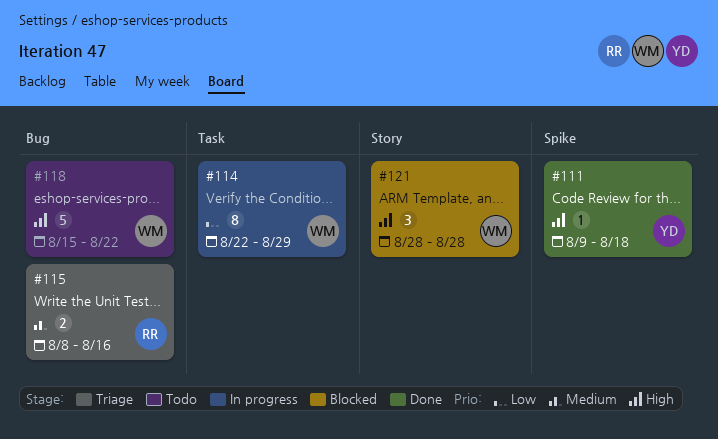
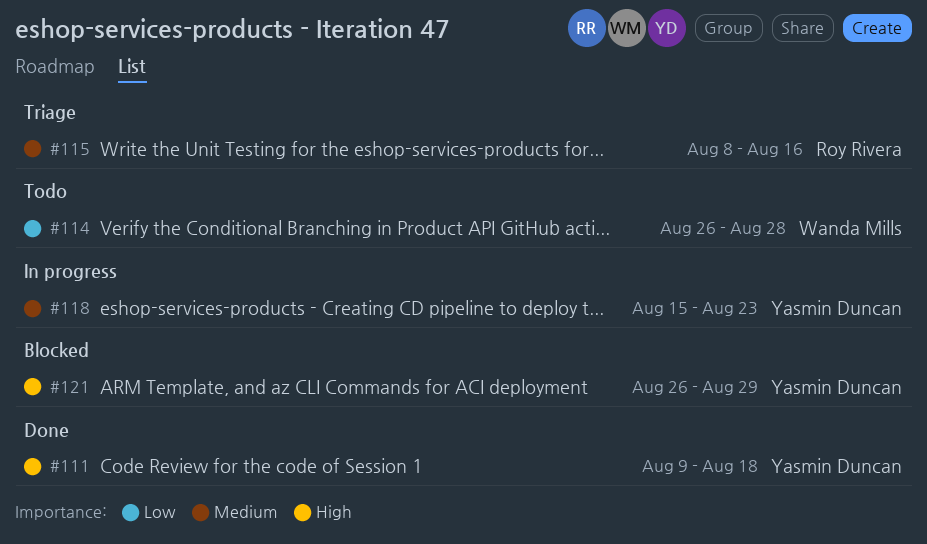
#114, status: In progress -> Todo
#114, start: Aug 22 -> Aug 26
#114, due: Aug 29 -> Aug 28
#118, status: Todo -> In progress
#118, owner: Wanda Mills -> Yasmin Duncan
#118, priority: High -> Medium
#118, due: Aug 22 -> Aug 23
#121, owner: Wanda Mills -> Yasmin Duncan
#121, start: Aug 28 -> Aug 26
#121, due: Aug 28 -> Aug 29

